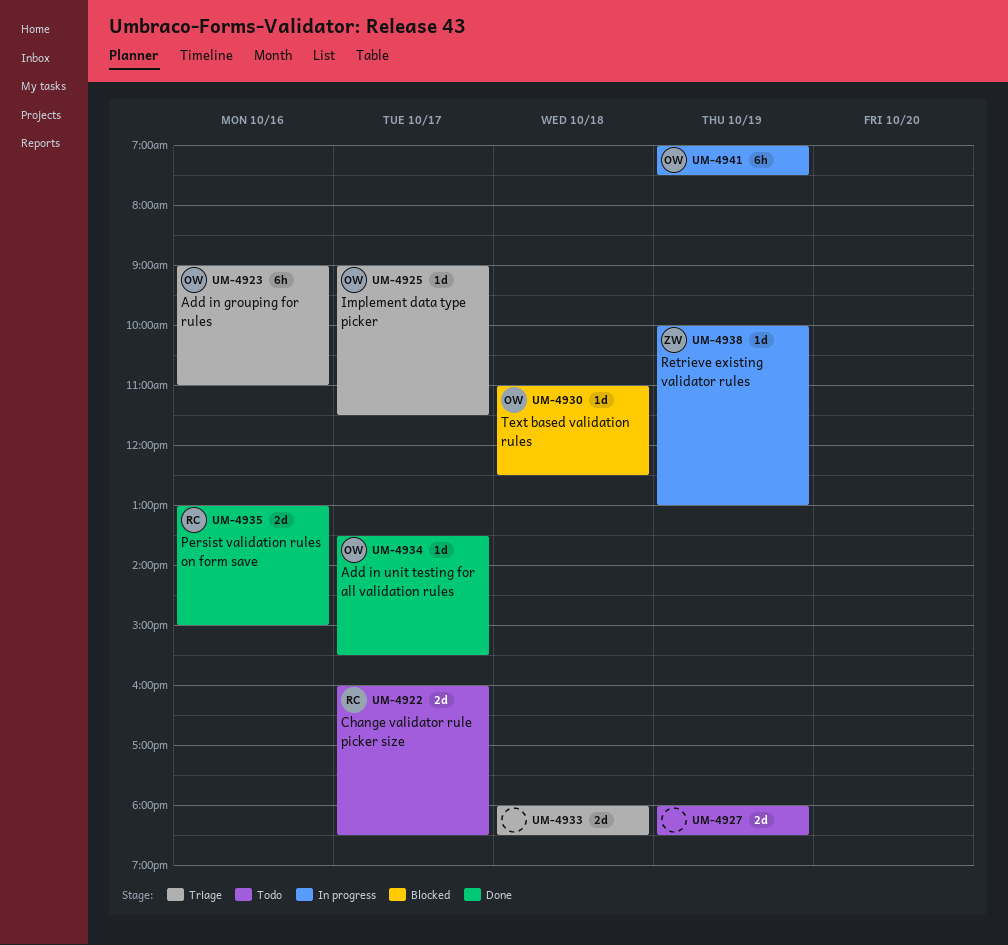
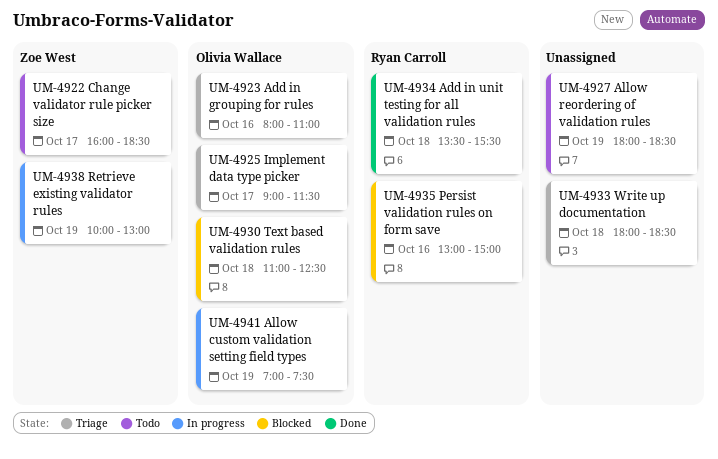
UM-4922, owner: Ryan Carroll -> Zoe West
UM-4923, begins: 09:00 -> 08:00
UM-4934, owner: Olivia Wallace -> Ryan Carroll
UM-4934, day: Oct 17 -> Oct 18
UM-4935, status: Done -> Blocked

